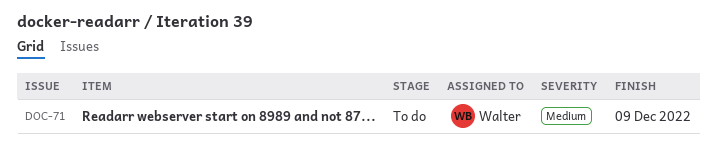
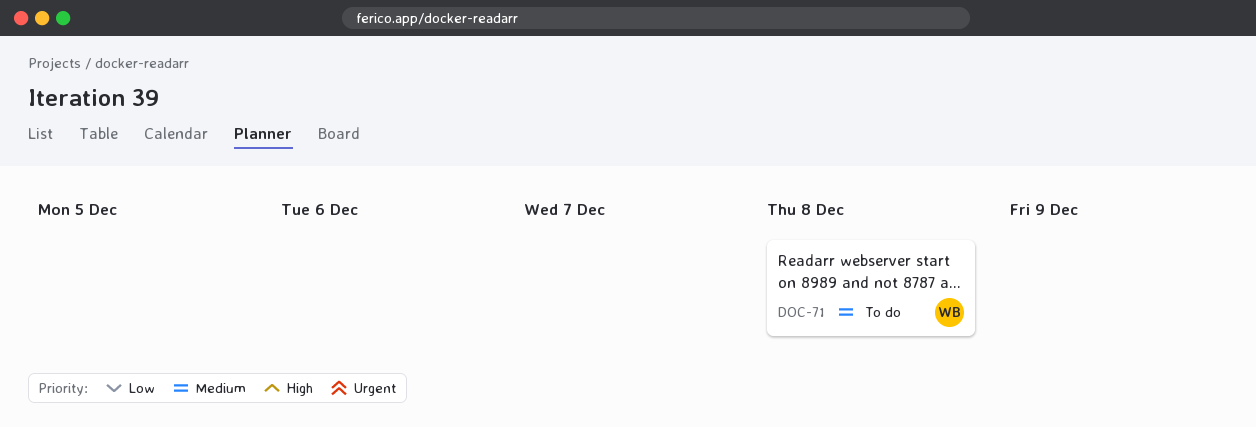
DOC-71, due: Dec 9 -> Dec 8

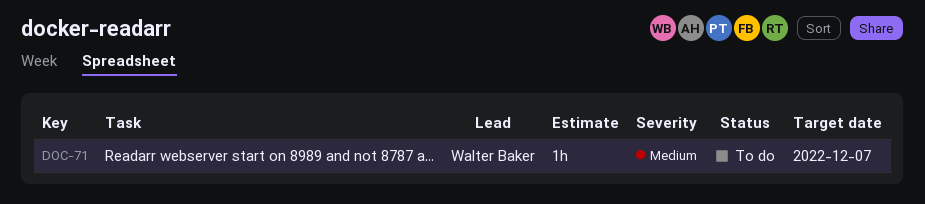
DOC-71, due: Dec 8 -> Dec 7

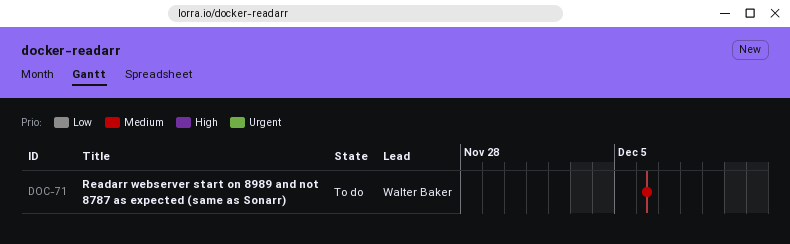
DOC-71, due: Dec 7 -> Dec 6

